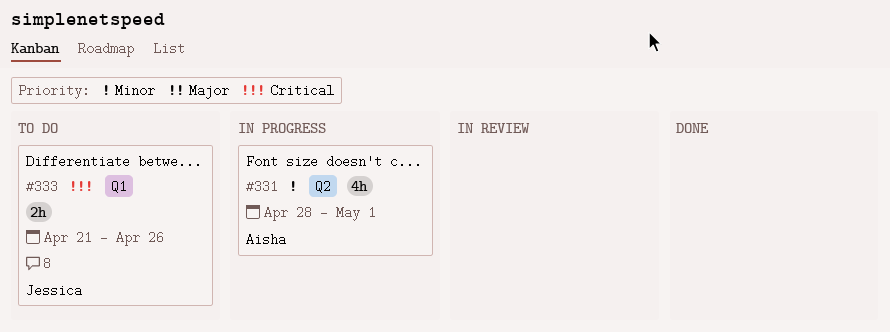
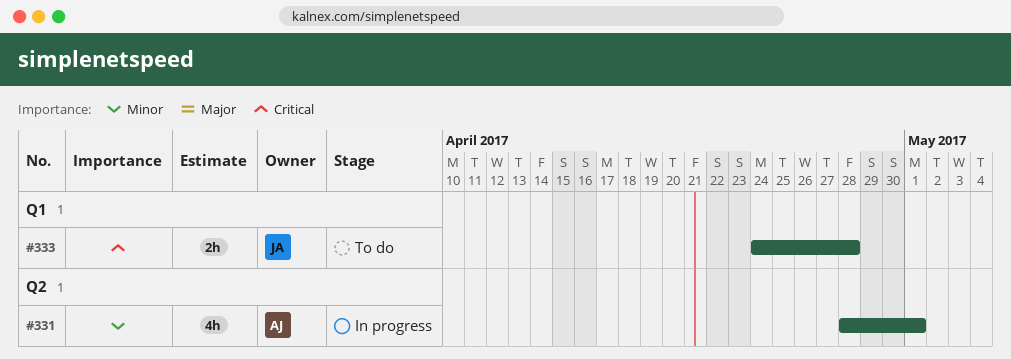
#333, start: Apr 21 -> Apr 24
#333, due: Apr 26 -> Apr 28

